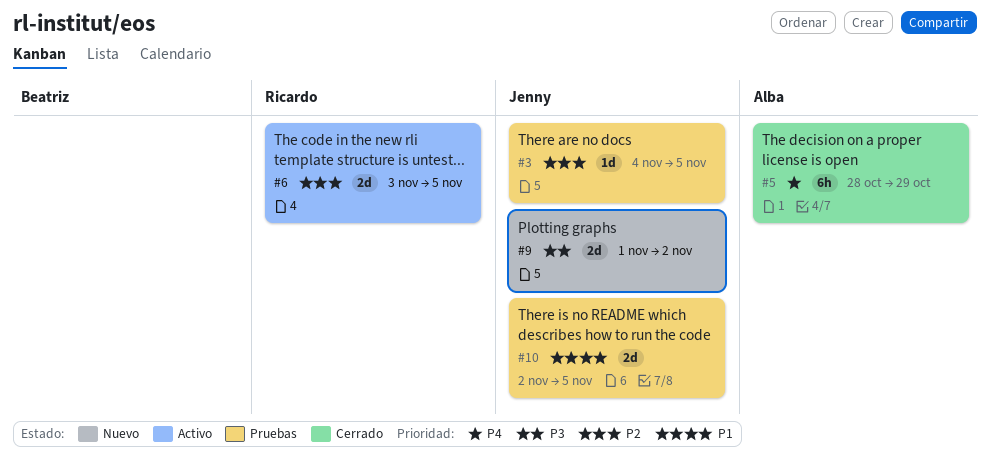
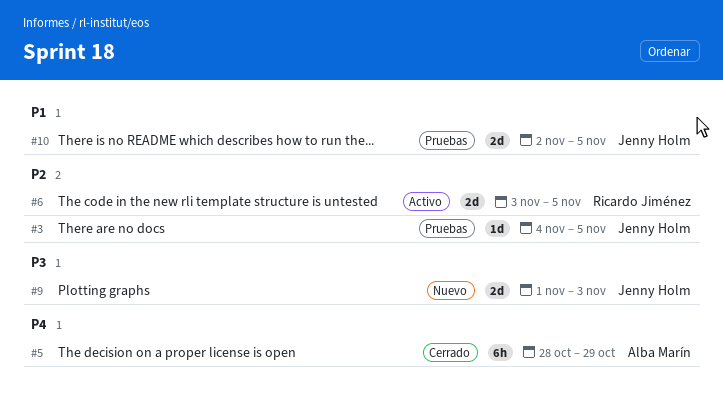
#9, due: Nov 2 -> Nov 3

